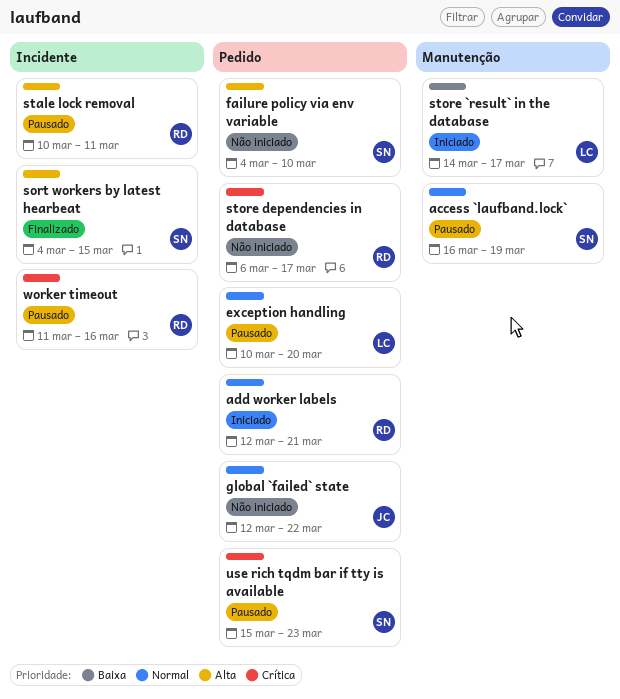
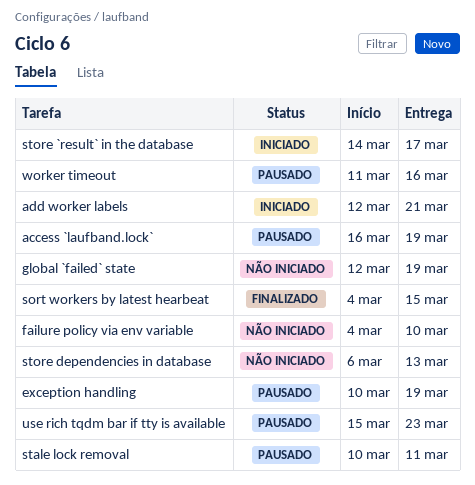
exception handling, due: Mar 20 -> Mar 19
global `failed` state, due: Mar 22 -> Mar 19
store dependencies in database, due: Mar 17 -> Mar 13

